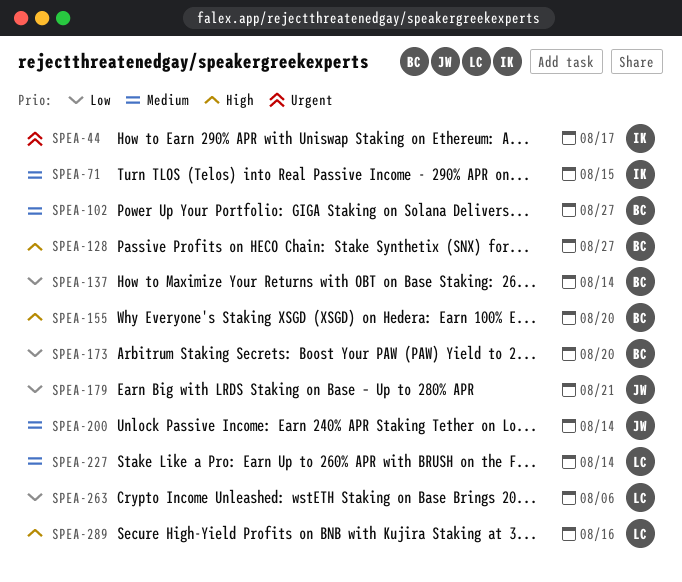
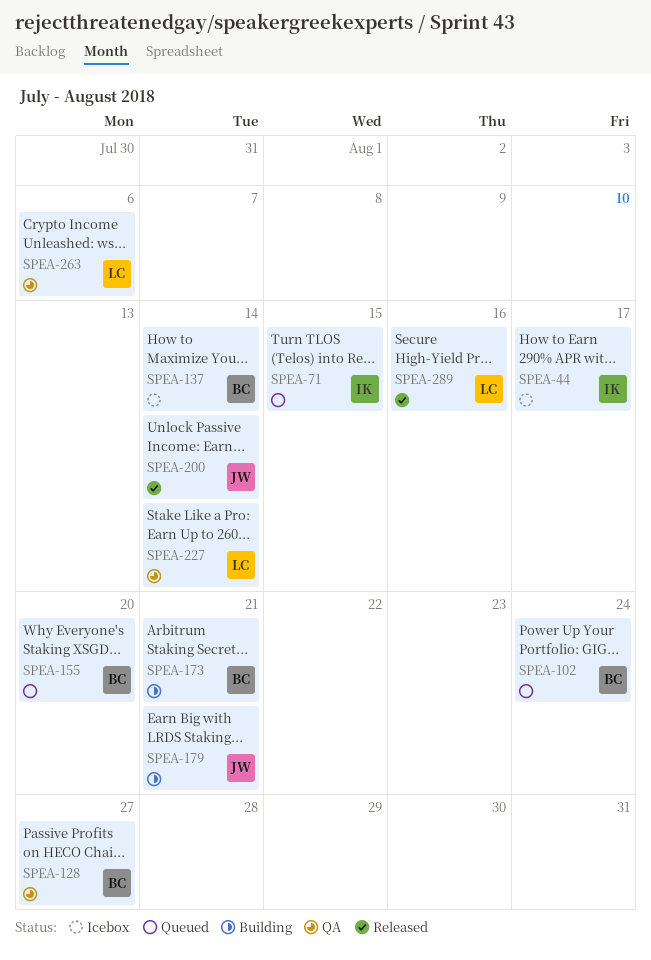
SPEA-102, due: Aug 27 -> Aug 24
SPEA-173, due: Aug 20 -> Aug 21

